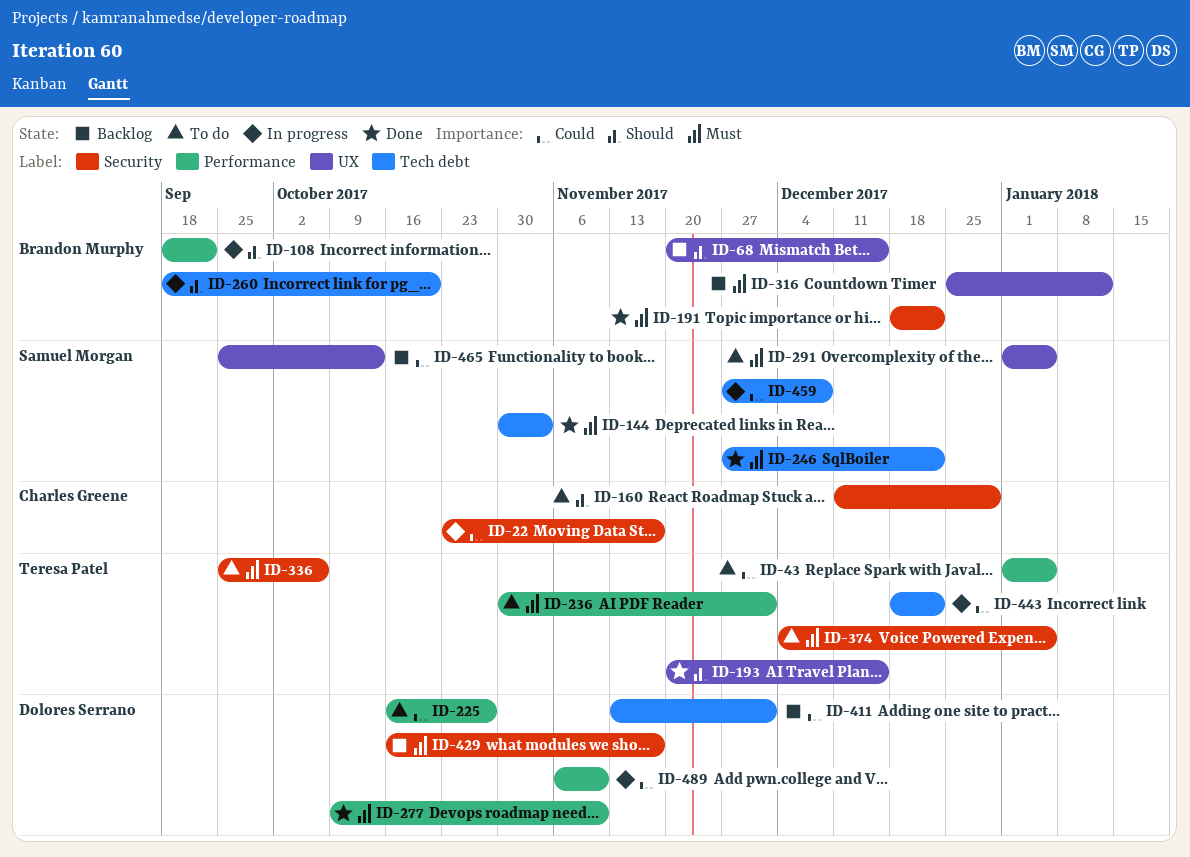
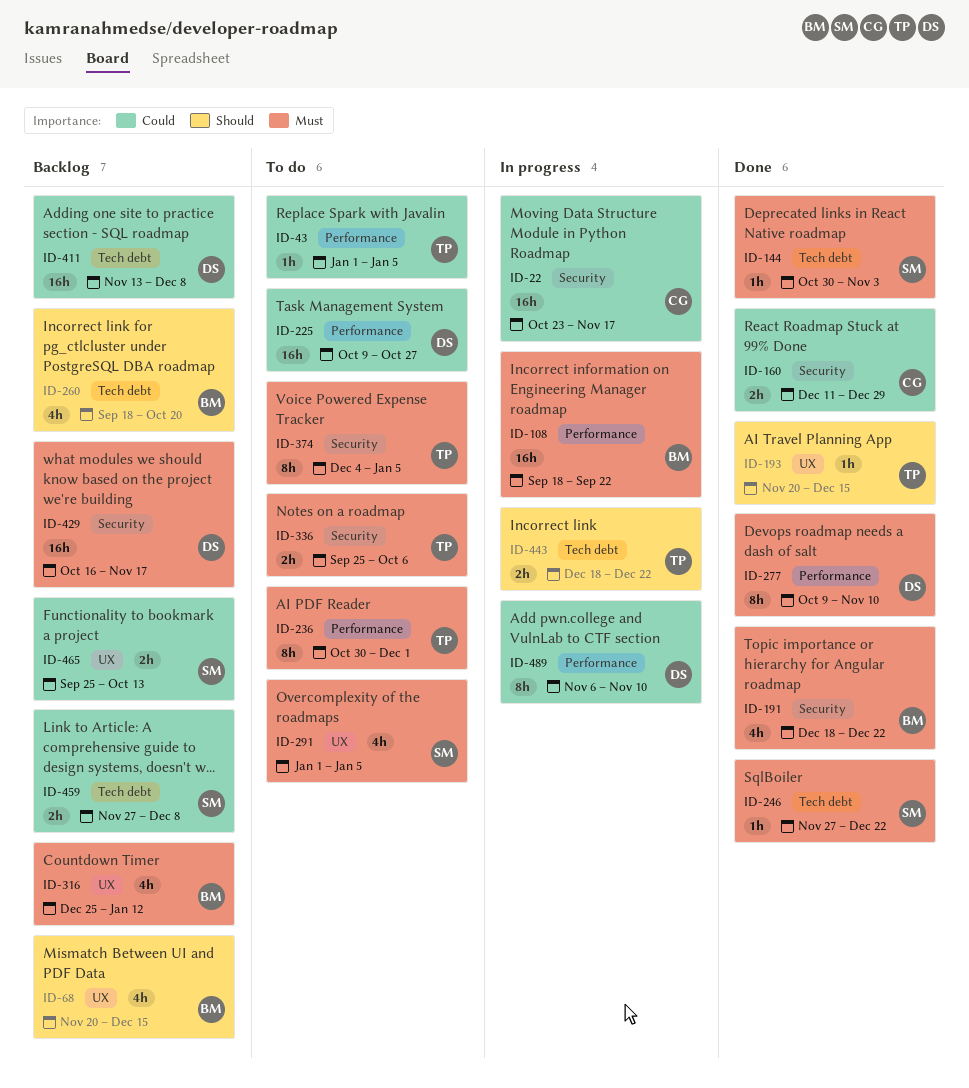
ID-108, priority: Should -> Must
ID-160, status: To do -> Done
ID-160, priority: Should -> Could
ID-225, start: Oct 16 -> Oct 9
ID-260, status: In progress -> Backlog
ID-411, due: Dec 1 -> Dec 8
ID-443, priority: Could -> Should
ID-459, status: In progress -> Backlog

